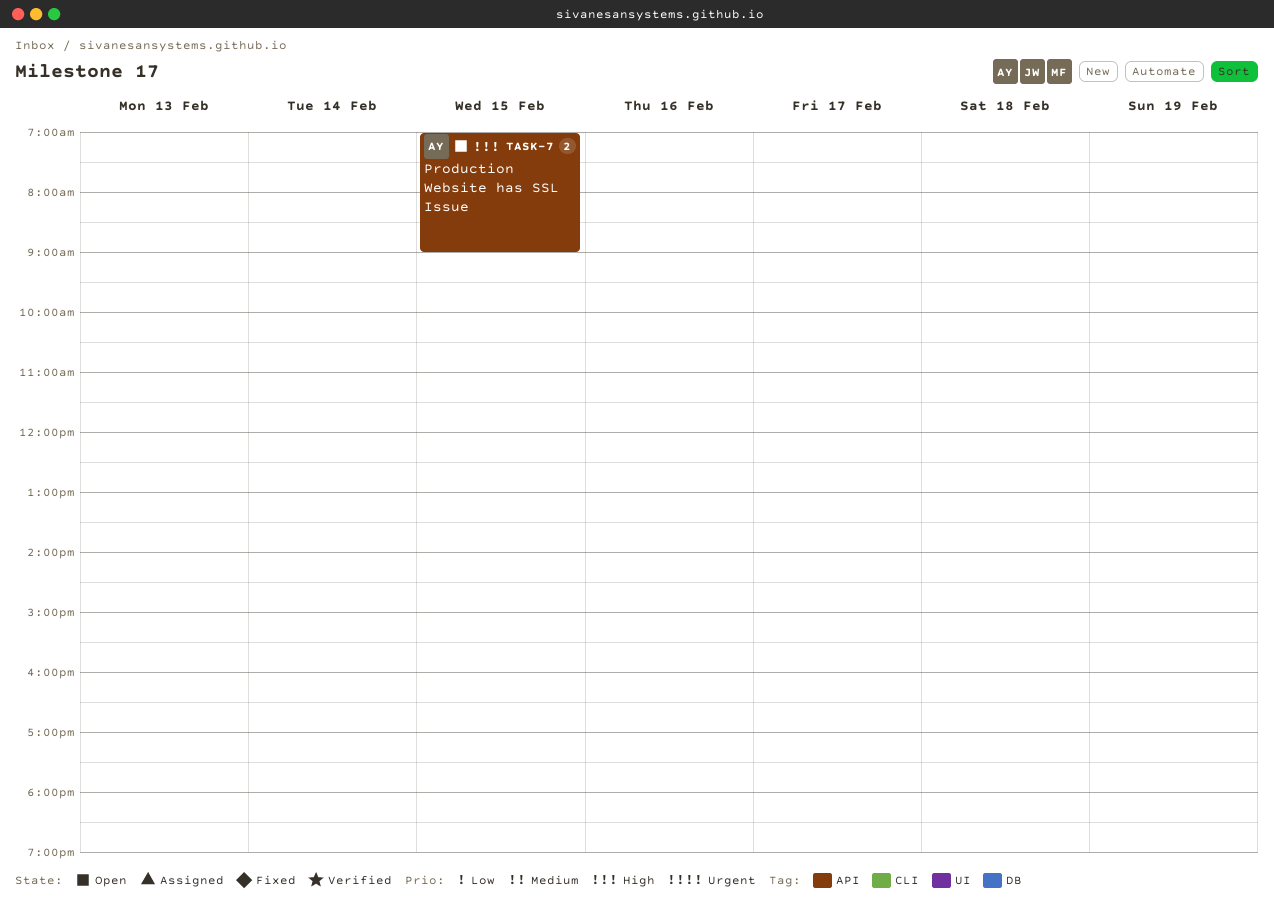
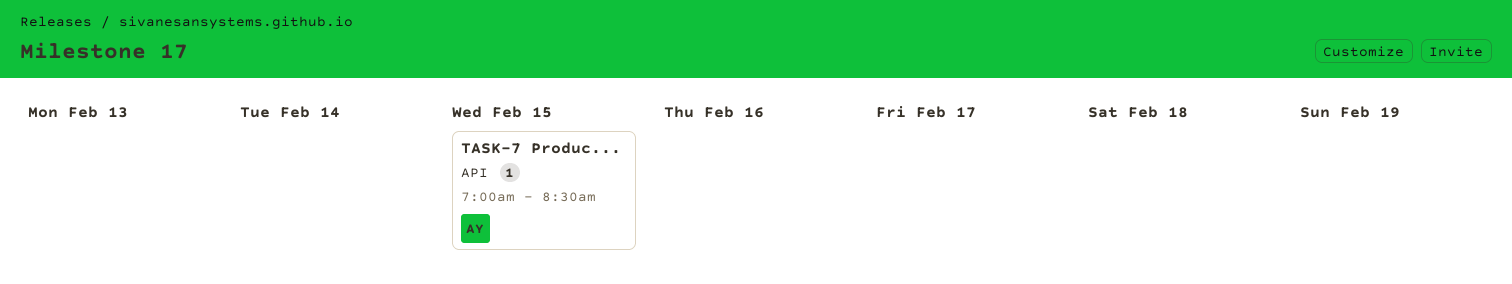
TASK-7, estimate: 2 -> 1
TASK-7, ends: 09:00 -> 08:30

